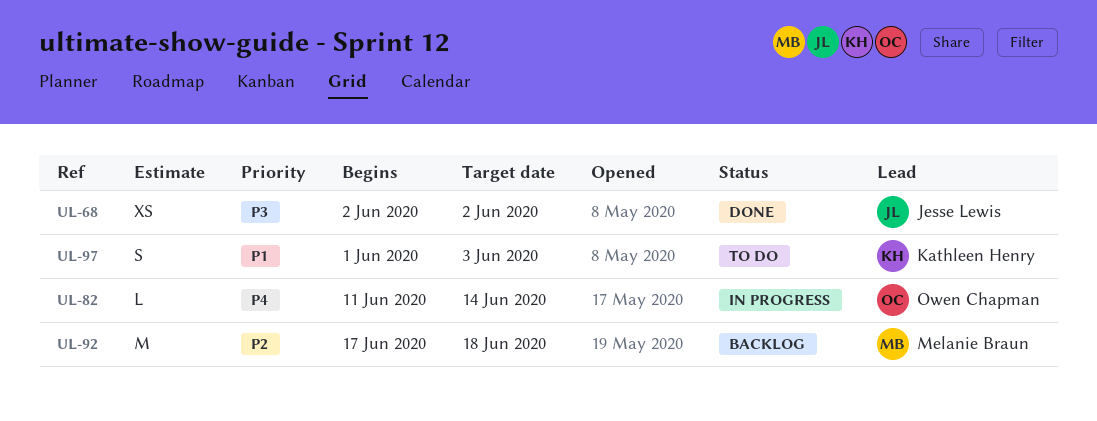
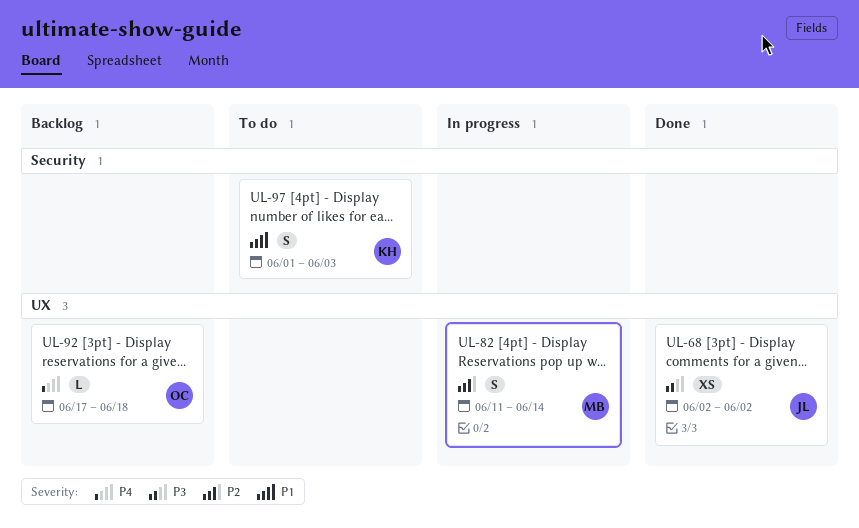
UL-82, owner: Owen Chapman -> Melanie Braun
UL-82, priority: P4 -> P2
UL-82, estimate: L -> S
UL-92, owner: Melanie Braun -> Owen Chapman
UL-92, priority: P2 -> P4
UL-92, estimate: M -> L

